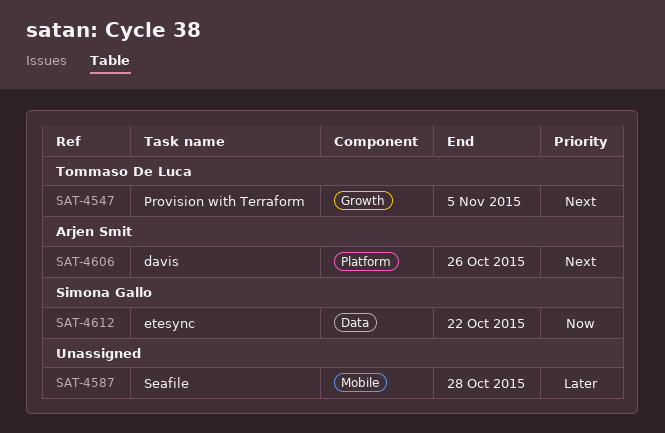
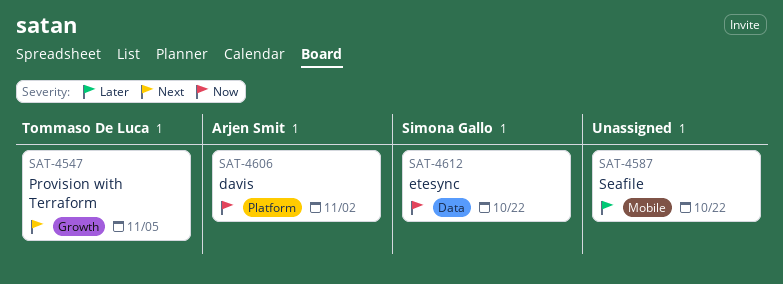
SAT-4587, due: Oct 28 -> Oct 22
SAT-4606, priority: Next -> Now
SAT-4606, due: Oct 26 -> Nov 2

